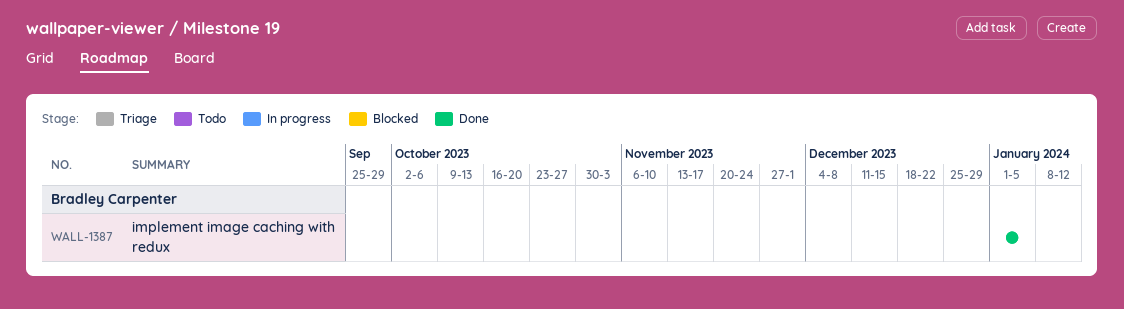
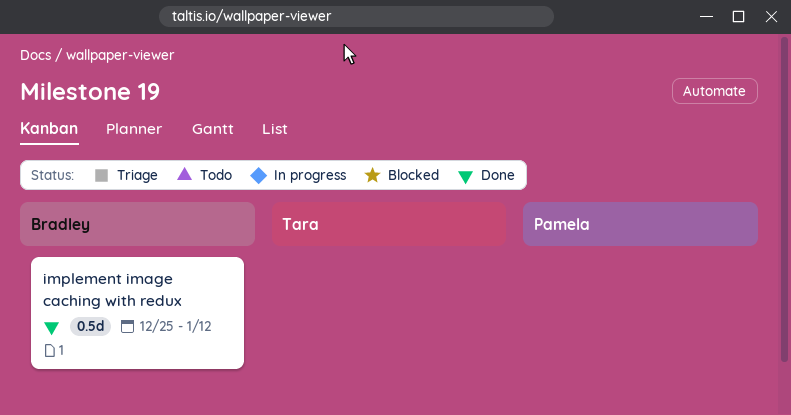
implement image caching with redux, start: Jan 1 -> Dec 25
implement image caching with redux, due: Jan 5 -> Jan 12

